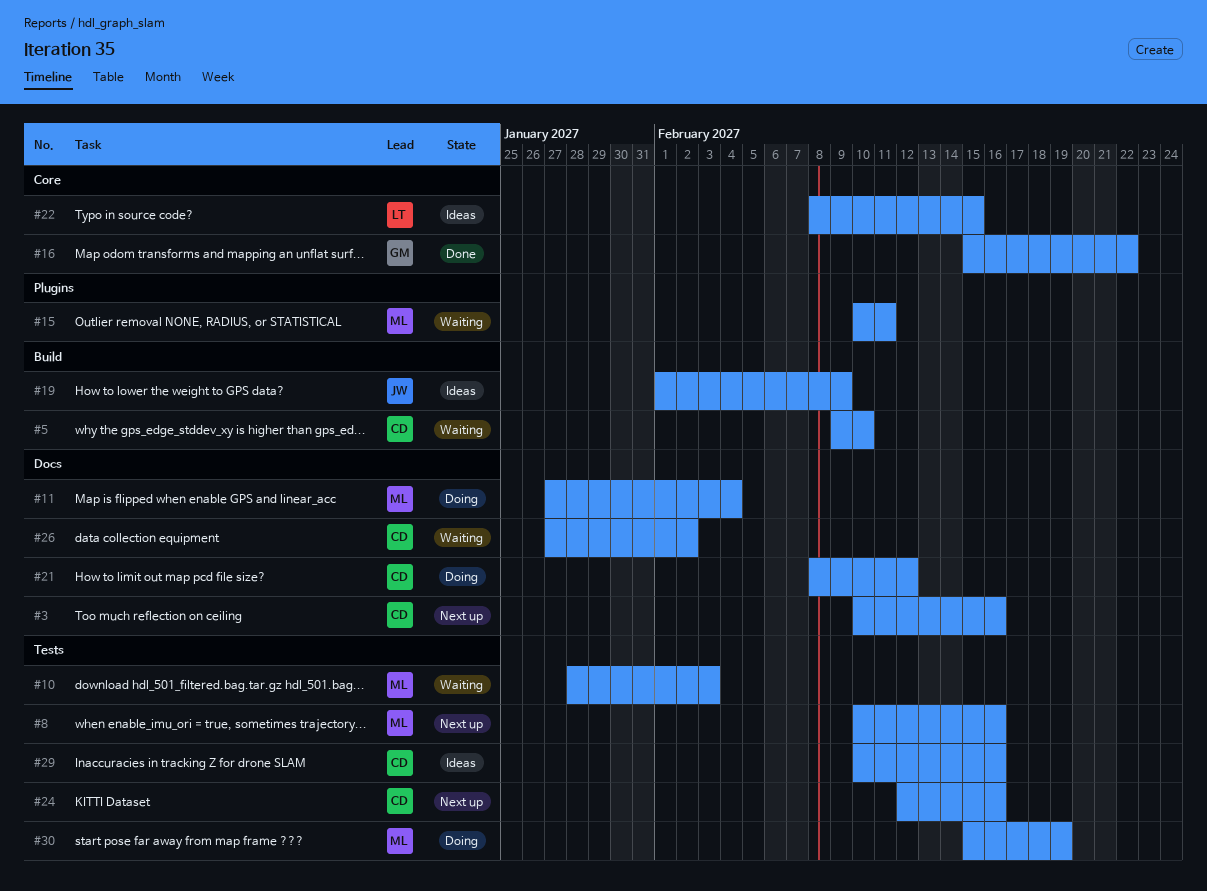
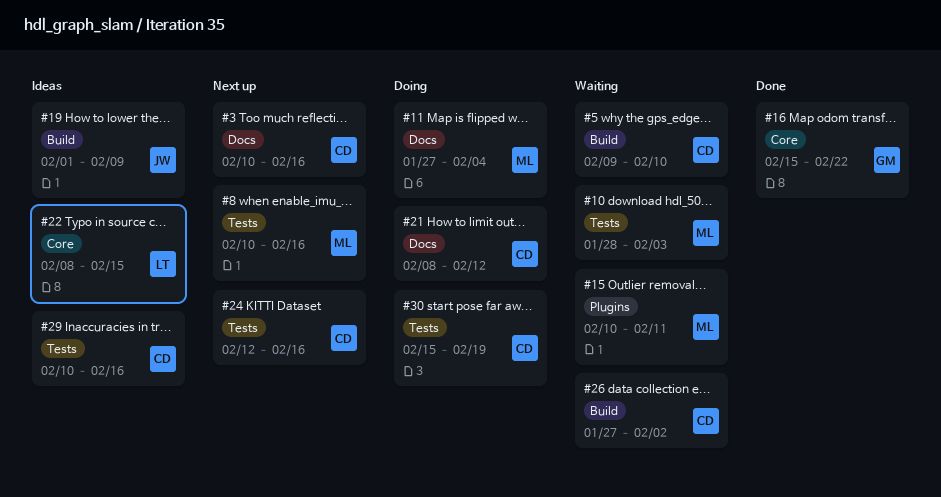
#26, label: Docs -> Build
#30, owner: ML -> CD

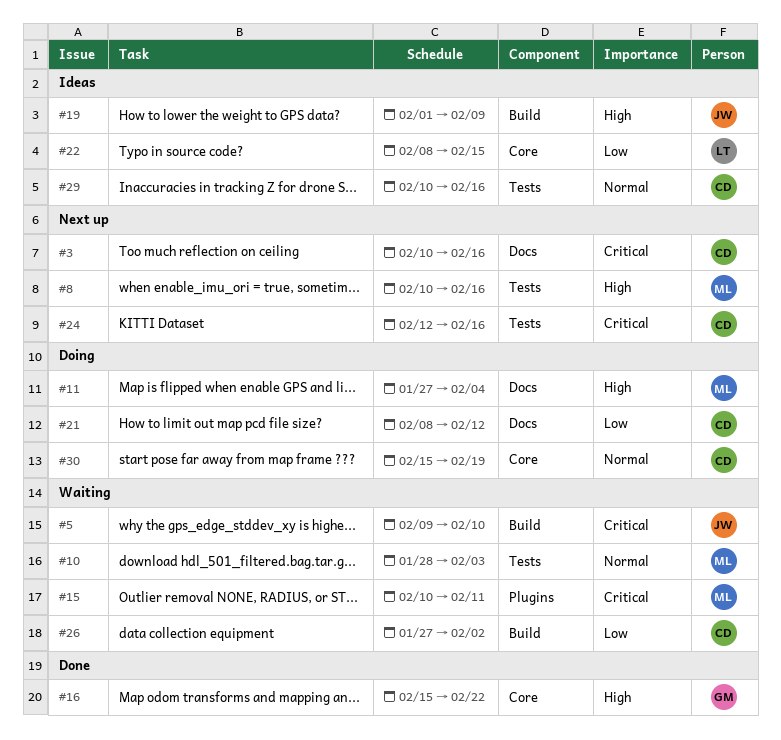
#5, owner: CD -> JW
#30, label: Tests -> Core

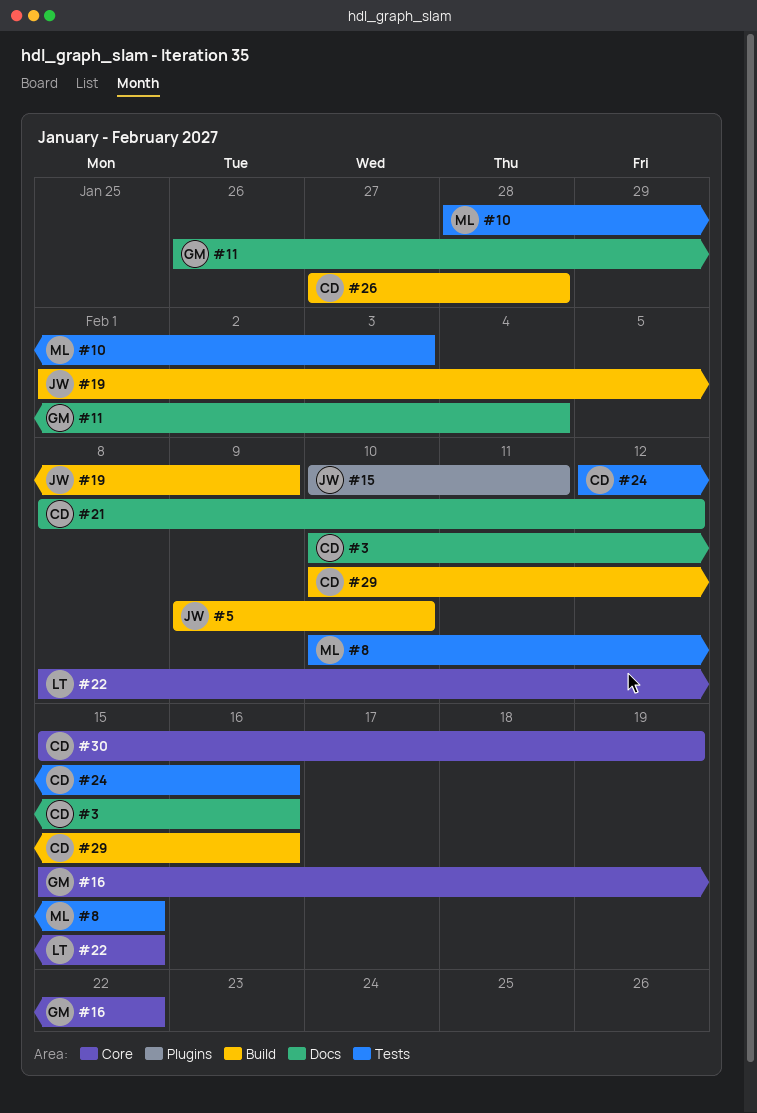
#8, due: Feb 16 -> Feb 15
#11, owner: ML -> GM
#11, start: Jan 27 -> Jan 26
#15, owner: ML -> JW
#26, due: Feb 2 -> Jan 28
#29, label: Tests -> Build

